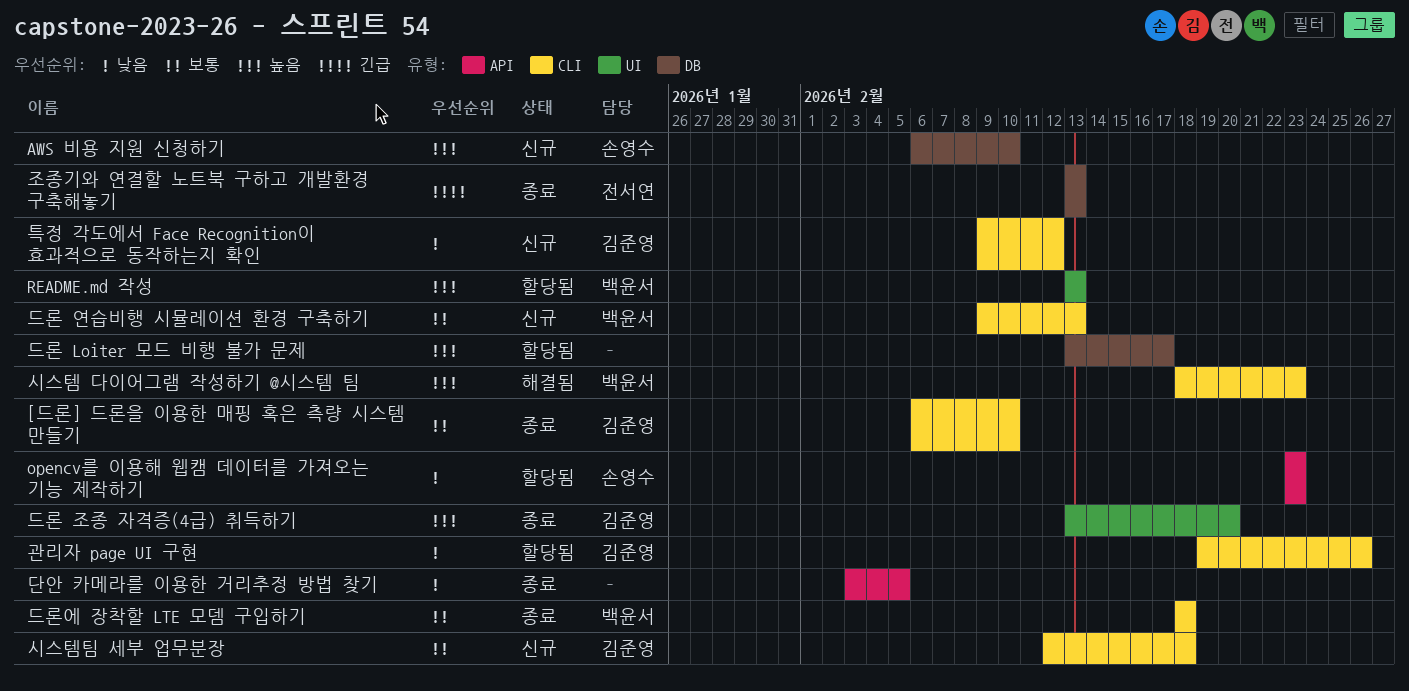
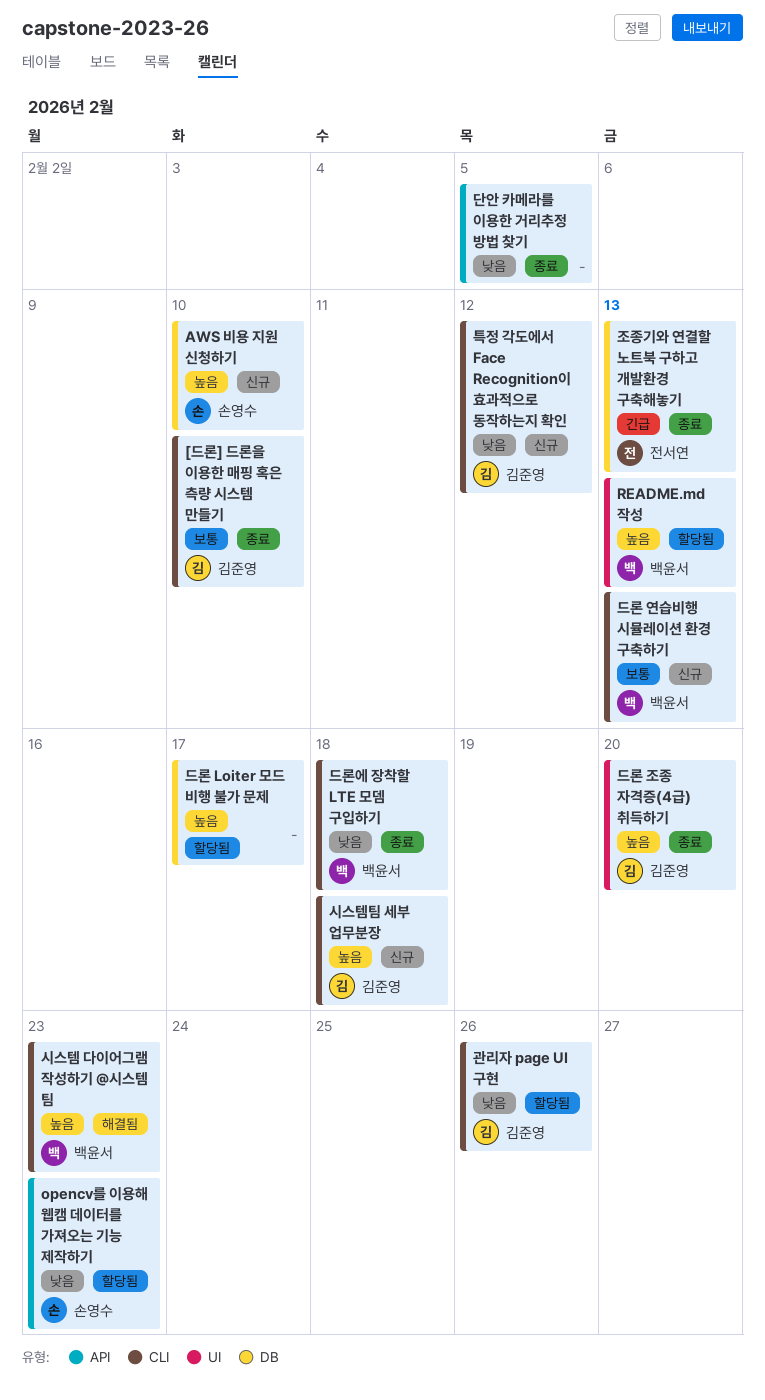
드론에 장착할 LTE 모뎀 구입하기, priority: 보통 -> 낮음
시스템팀 세부 업무분장, priority: 보통 -> 높음

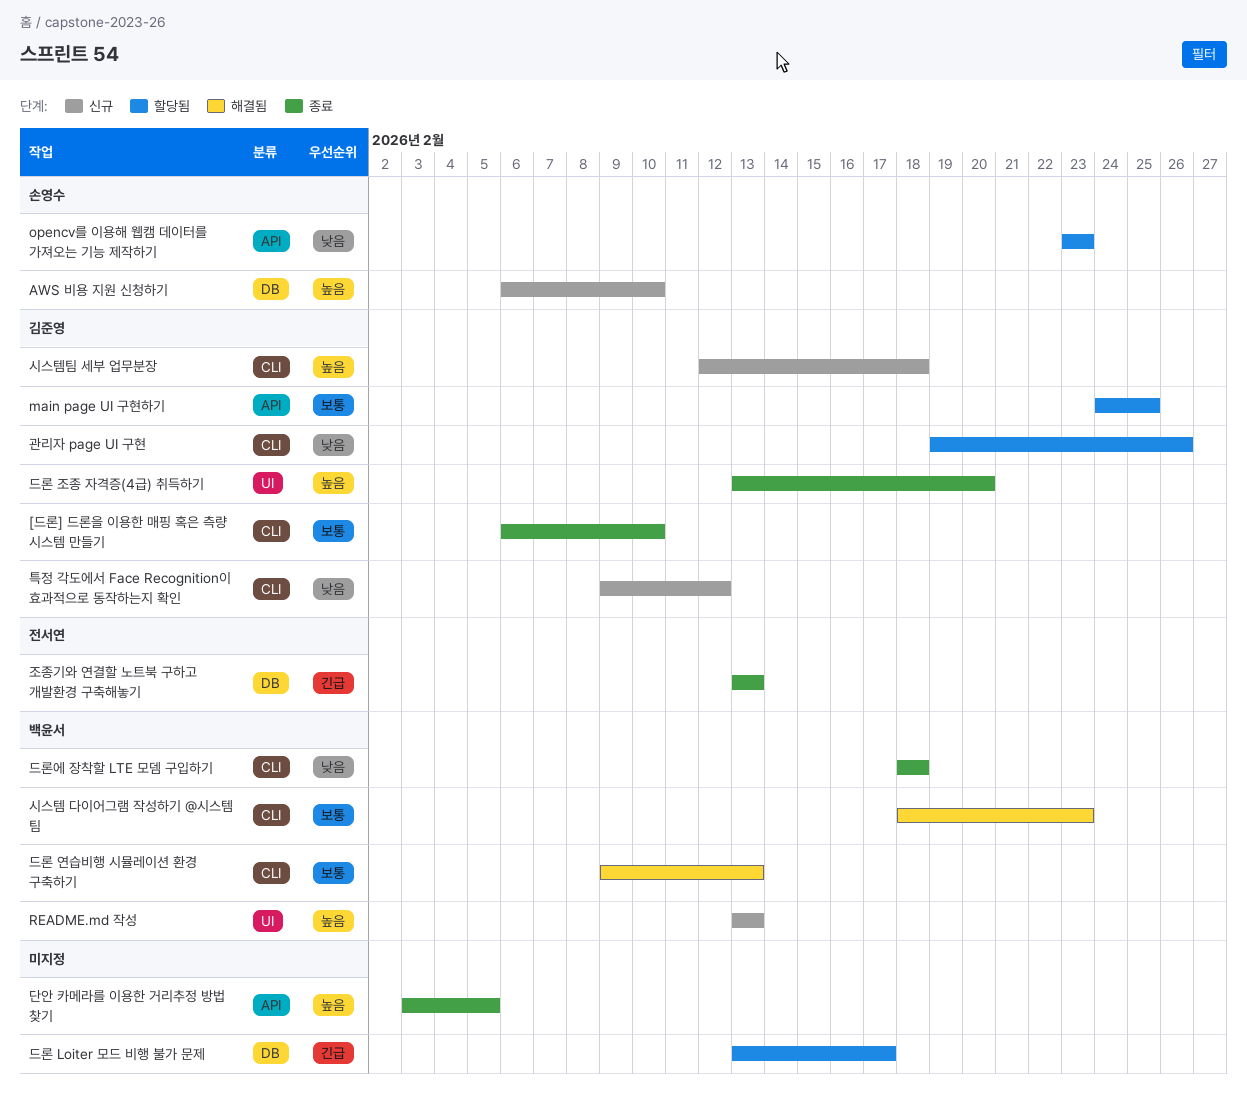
main page UI 구현하기: none -> present
README.md 작성, status: 할당됨 -> 신규
단안 카메라를 이용한 거리추정 방법 찾기, priority: 낮음 -> 높음
드론 Loiter 모드 비행 불가 문제, priority: 높음 -> 긴급
드론 연습비행 시뮬레이션 환경 구축하기, status: 신규 -> 해결됨
시스템 다이어그램 작성하기 @시스템 팀, priority: 높음 -> 보통

